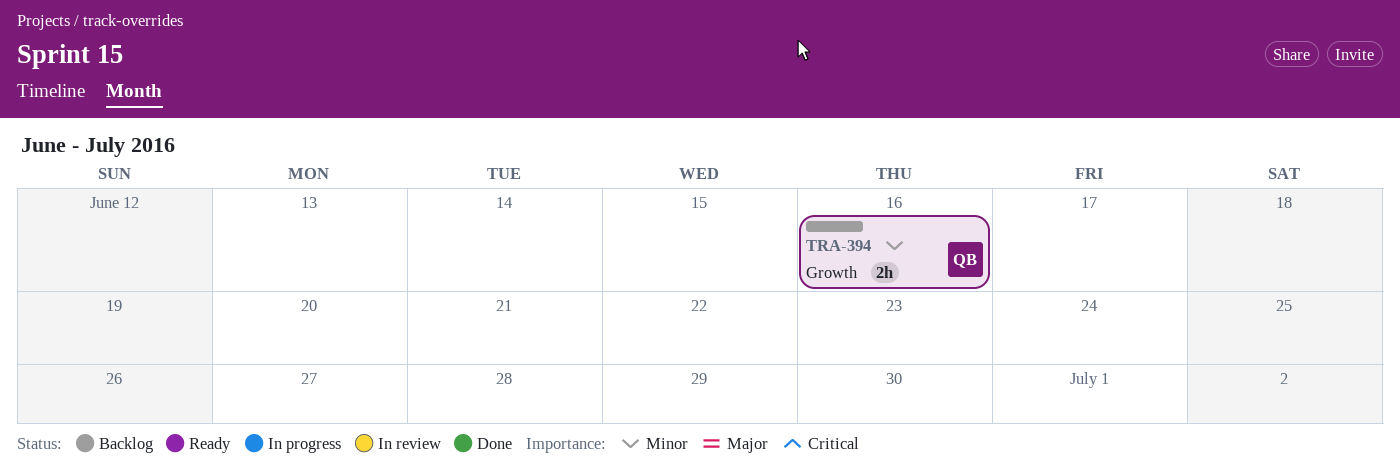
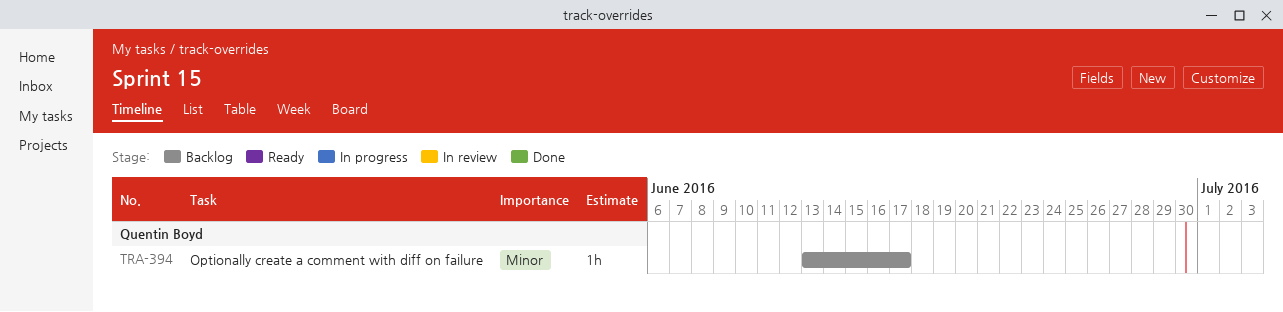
TRA-394, estimate: 2h -> 1h
TRA-394, due: Jun 16 -> Jun 17

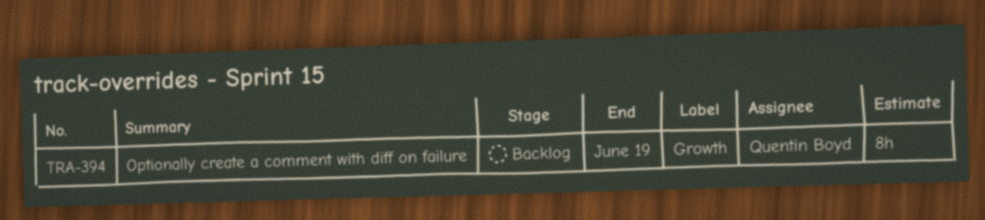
TRA-394, estimate: 1h -> 8h
TRA-394, due: Jun 17 -> Jun 19

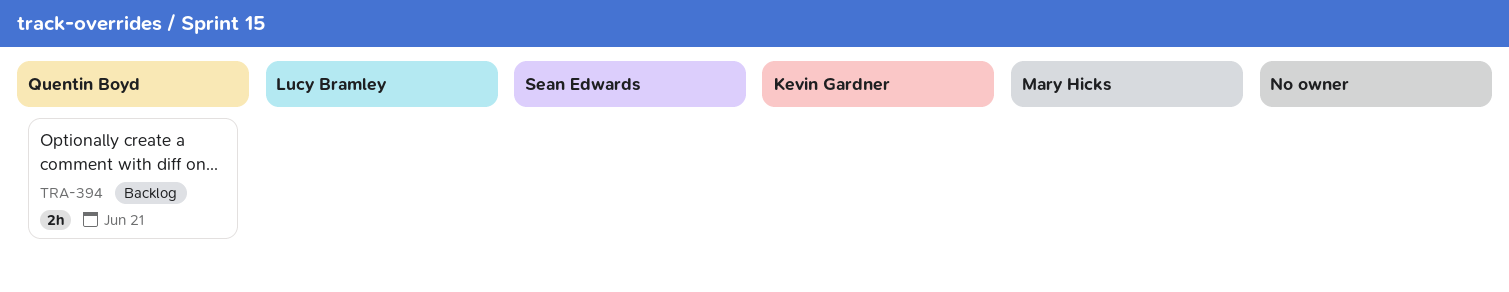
TRA-394, estimate: 8h -> 2h
TRA-394, due: Jun 19 -> Jun 21

